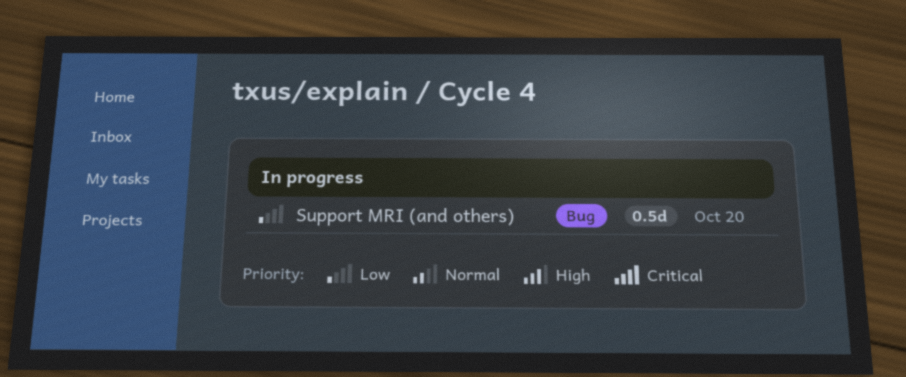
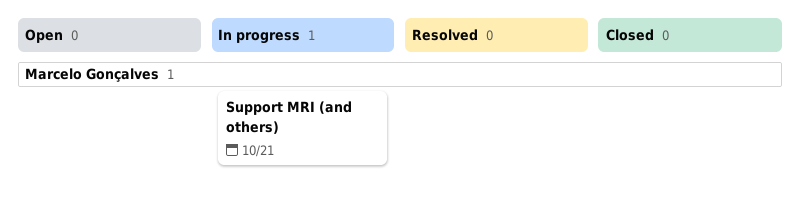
Support MRI (and others), due: Oct 20 -> Oct 21

